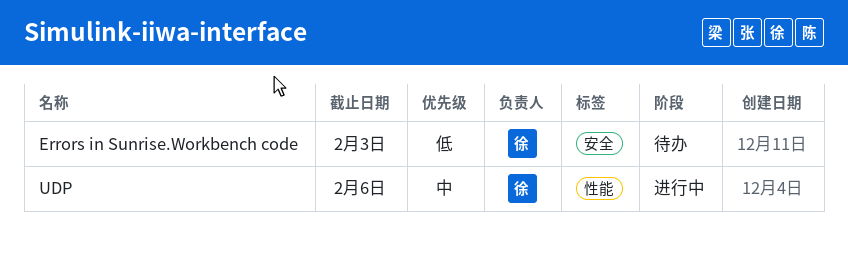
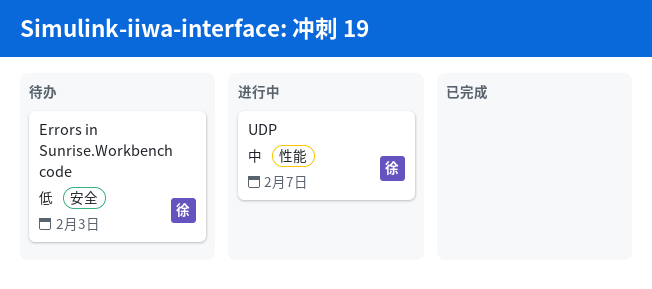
UDP, due: Feb 6 -> Feb 7

